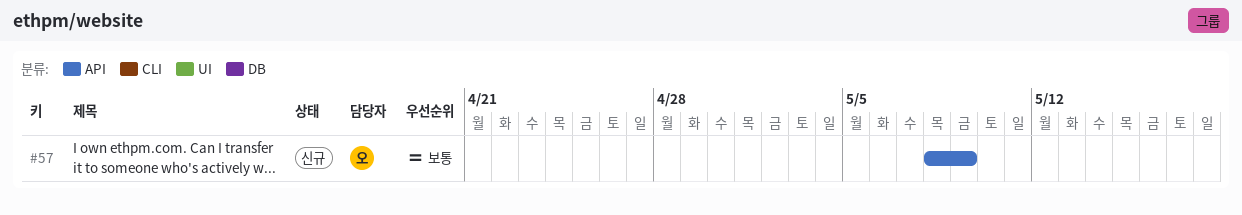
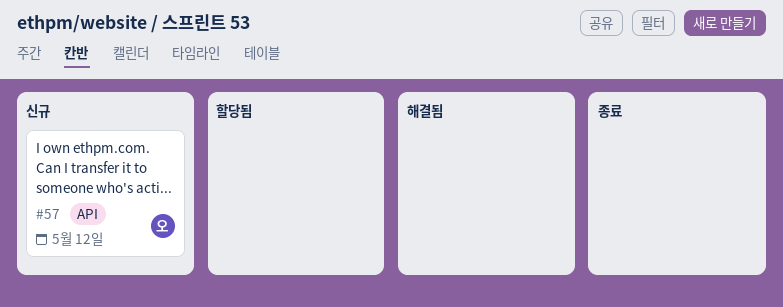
#57, due: May 9 -> May 12

